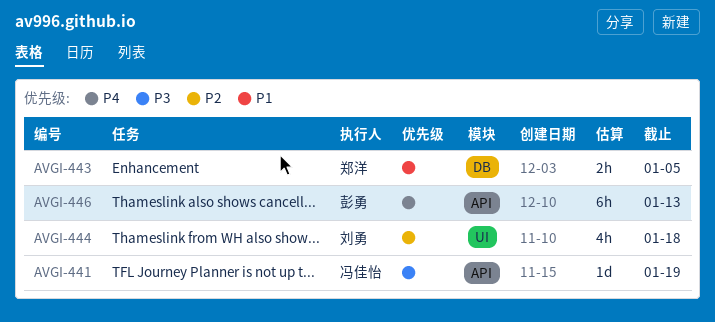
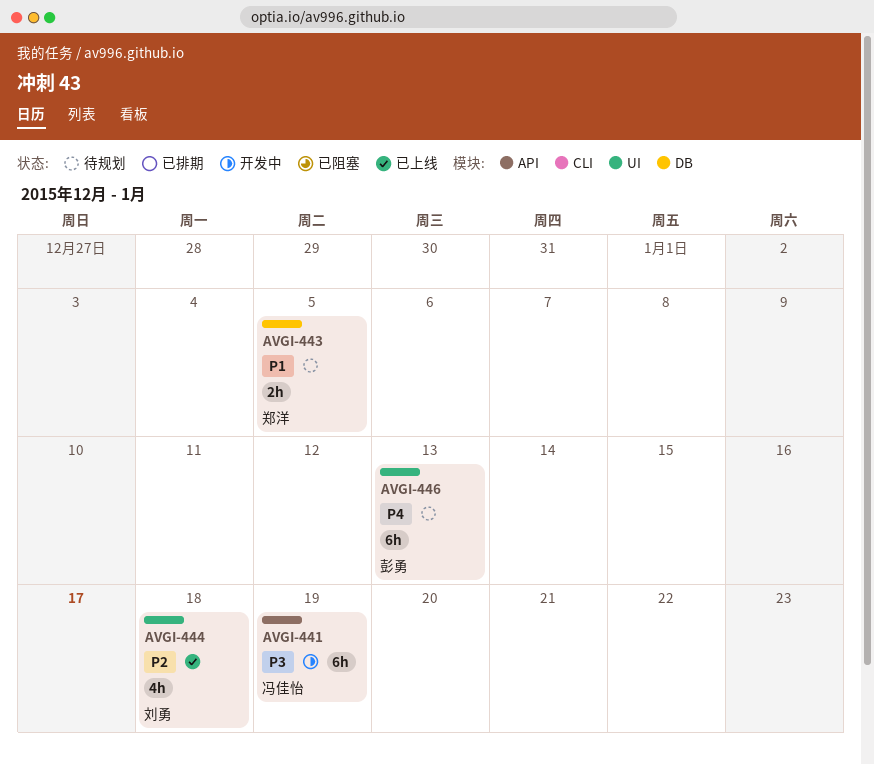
AVGI-441, estimate: 1d -> 6h
AVGI-446, label: API -> UI

